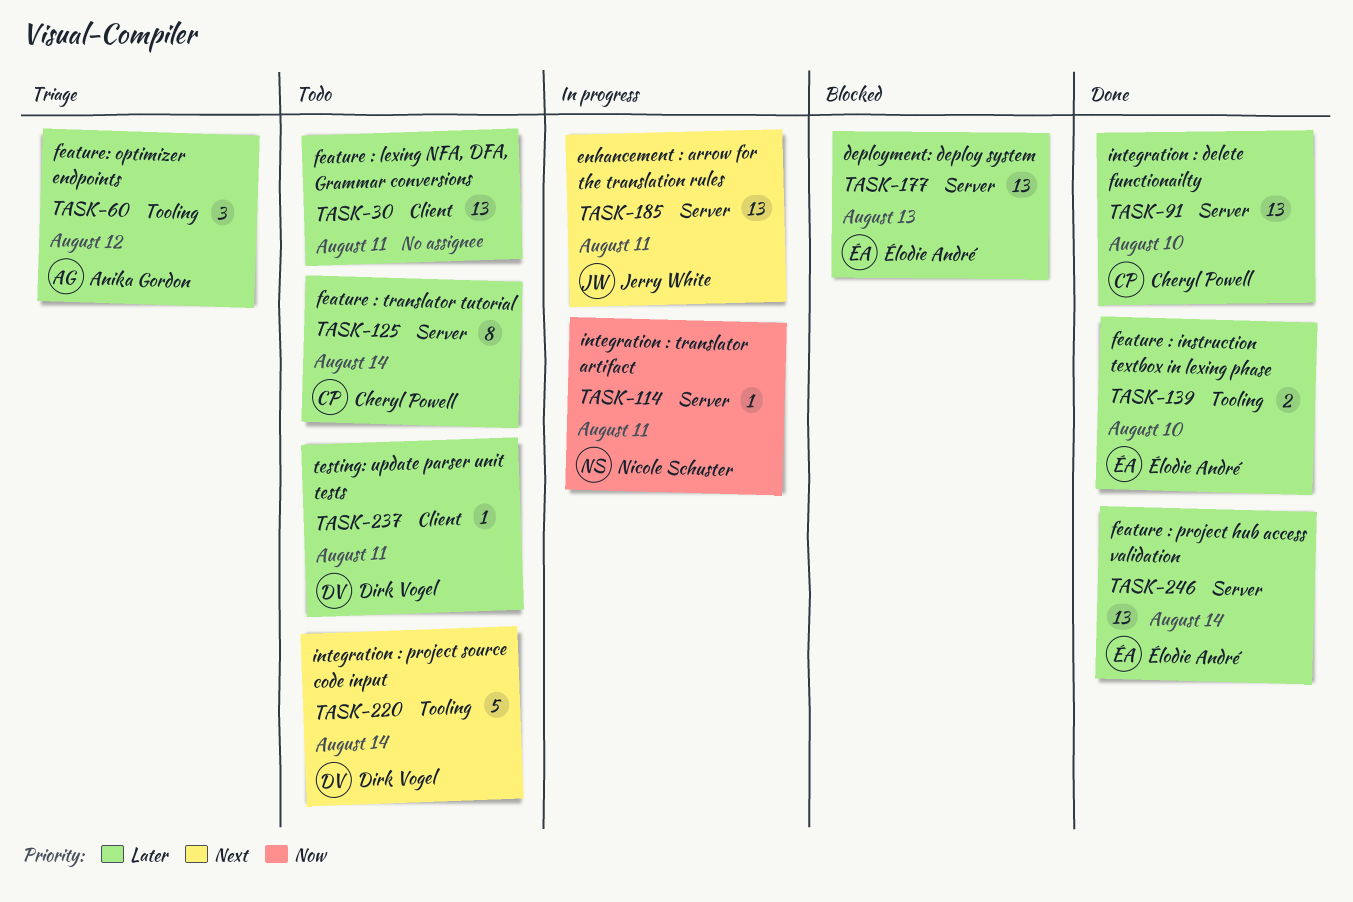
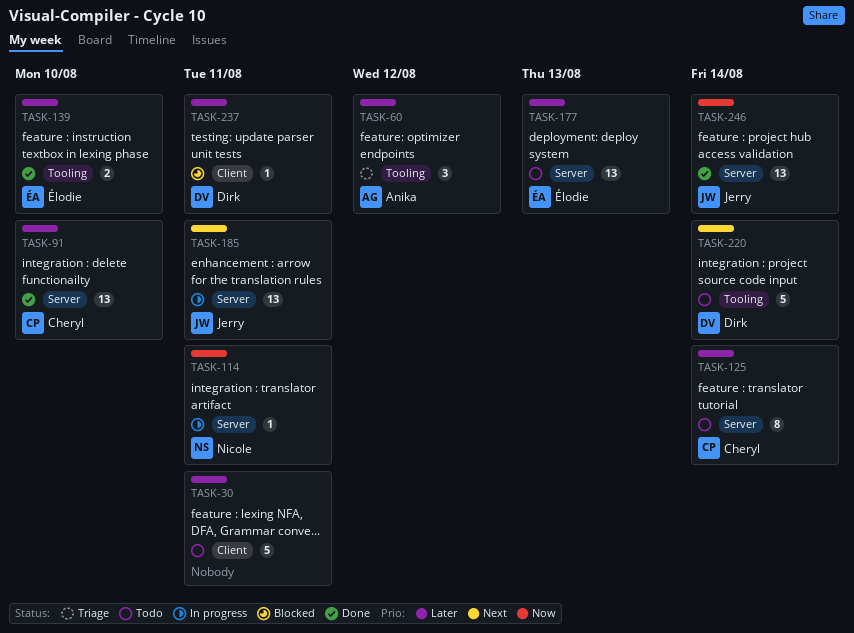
TASK-30, estimate: 13 -> 5
TASK-177, status: Blocked -> Todo
TASK-237, status: Todo -> Blocked
TASK-246, owner: Élodie André -> Jerry White
TASK-246, priority: Later -> Now

